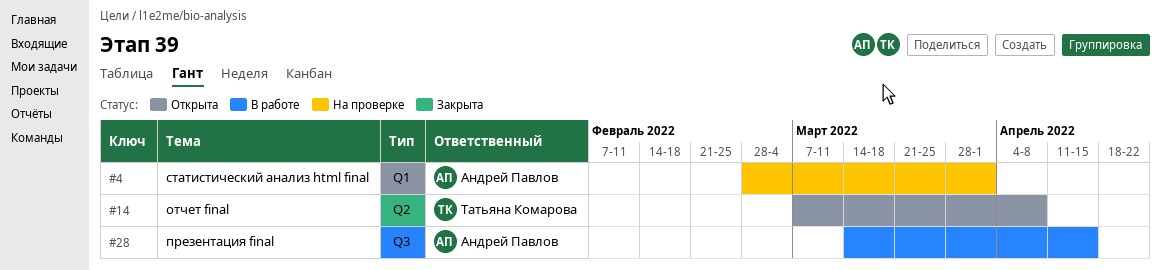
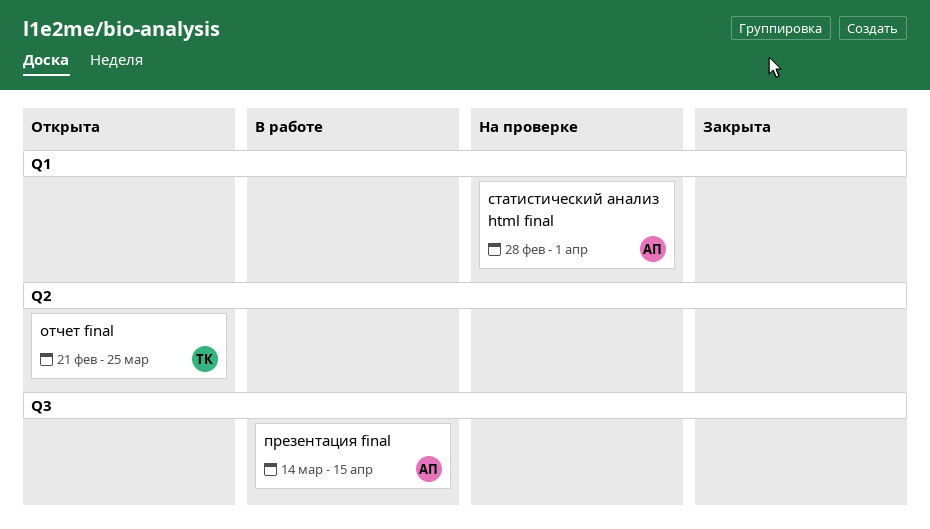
отчет final, start: Mar 7 -> Feb 21
отчет final, due: Apr 8 -> Mar 25

